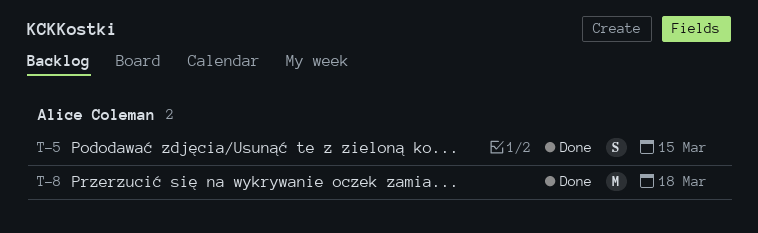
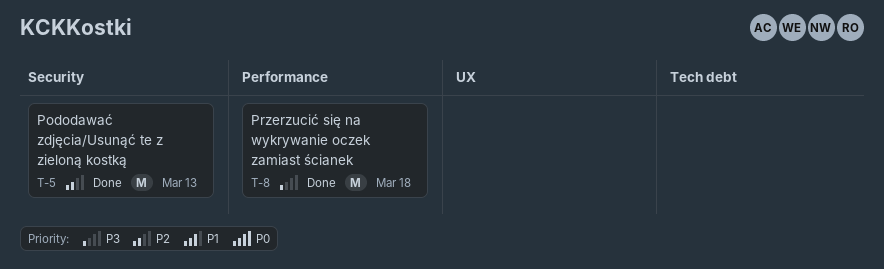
T-5, estimate: S -> M
T-5, due: Mar 15 -> Mar 13

